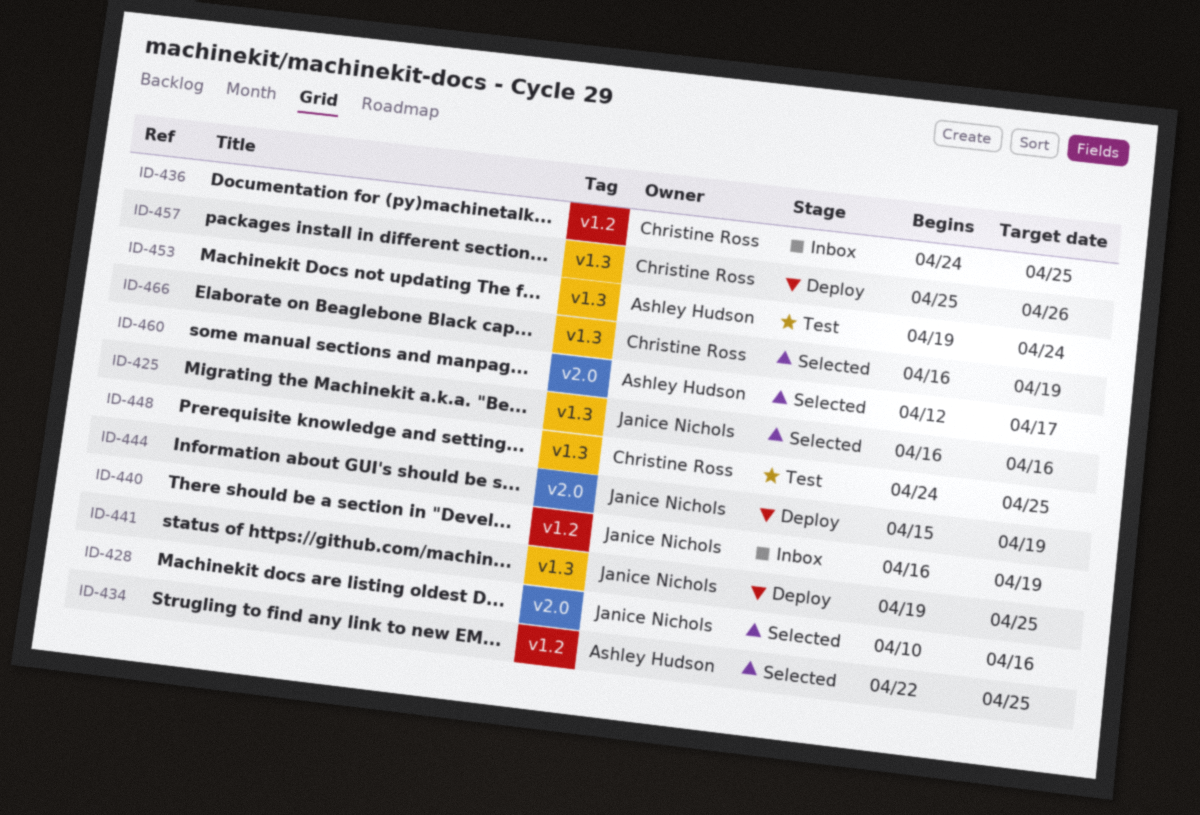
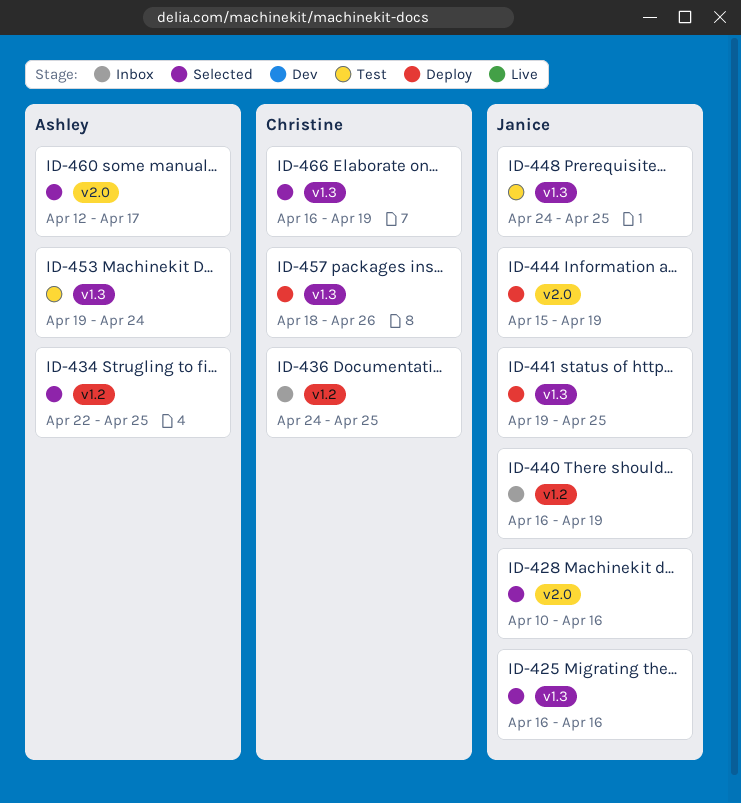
ID-448, owner: Christine Ross -> Janice Nichols
ID-457, start: Apr 25 -> Apr 18

